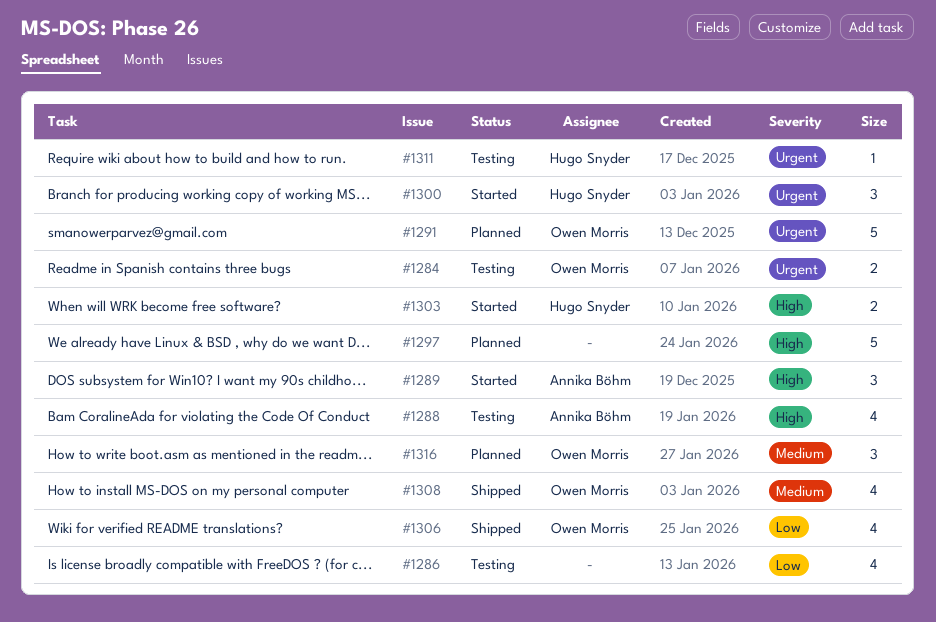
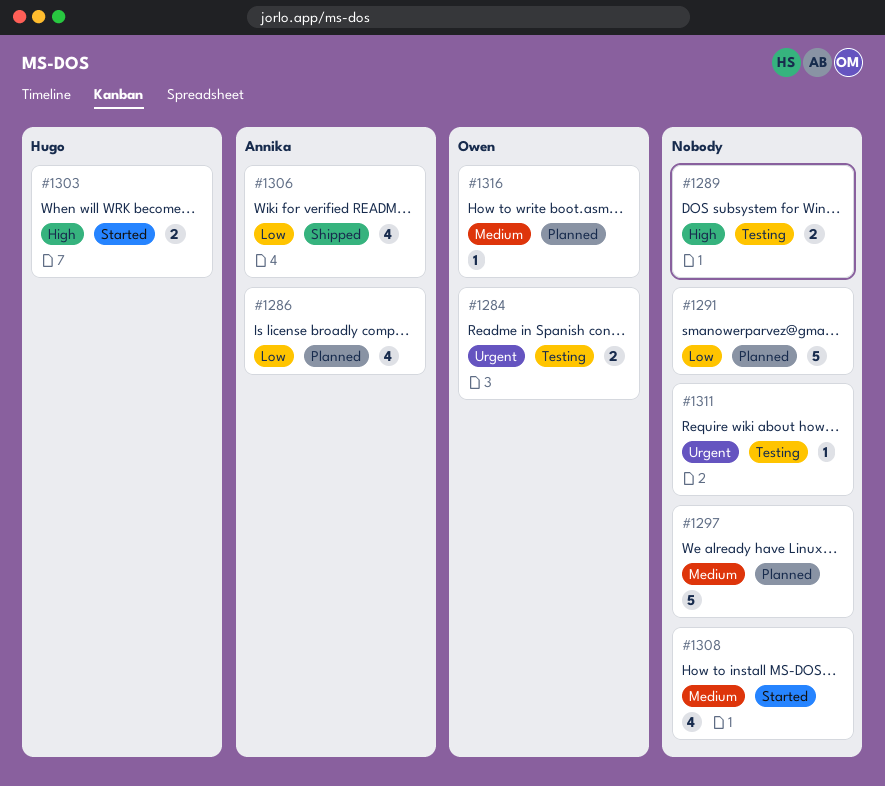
#1286, status: Testing -> Planned
#1286, owner: none -> Annika Böhm
#1288: present -> none
#1289, status: Started -> Testing
#1289, owner: Annika Böhm -> none
#1289, estimate: 3 -> 2
#1291, owner: Owen Morris -> none
#1291, priority: Urgent -> Low
#1297, priority: High -> Medium
#1300: present -> none
#1306, owner: Owen Morris -> Annika Böhm
#1308, status: Shipped -> Started
#1308, owner: Owen Morris -> none
#1311, owner: Hugo Snyder -> none
#1316, estimate: 3 -> 1

